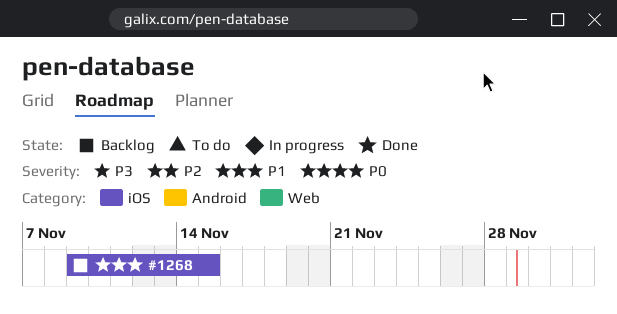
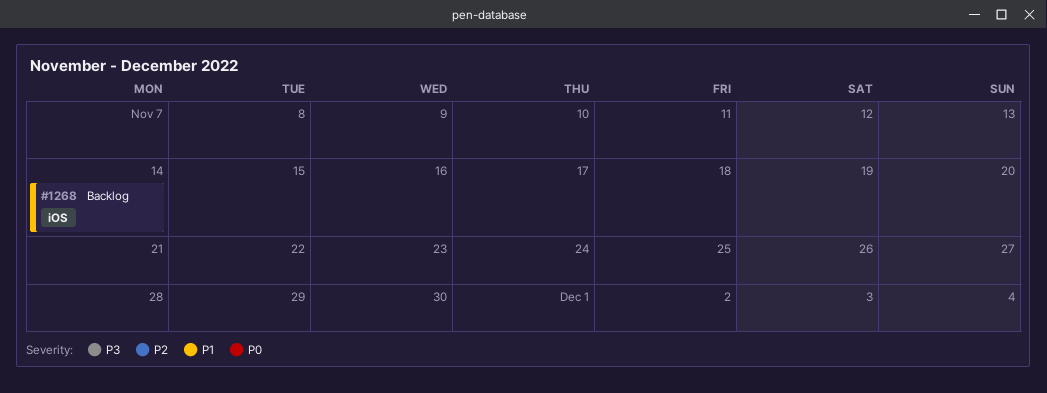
#1268, due: Nov 15 -> Nov 14

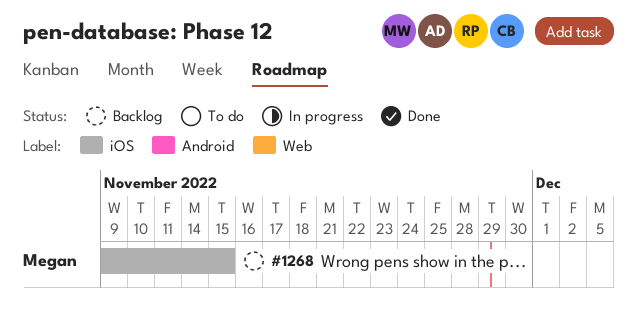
#1268, due: Nov 14 -> Nov 15

